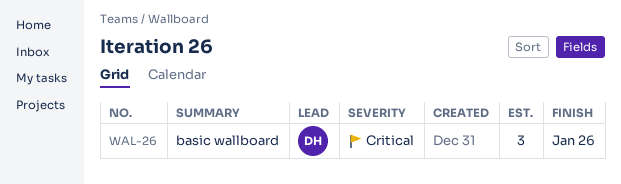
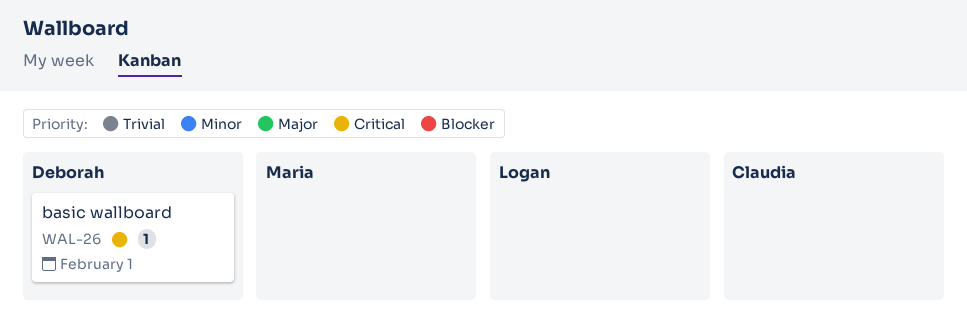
WAL-26, estimate: 3 -> 1
WAL-26, due: Jan 26 -> Feb 1

